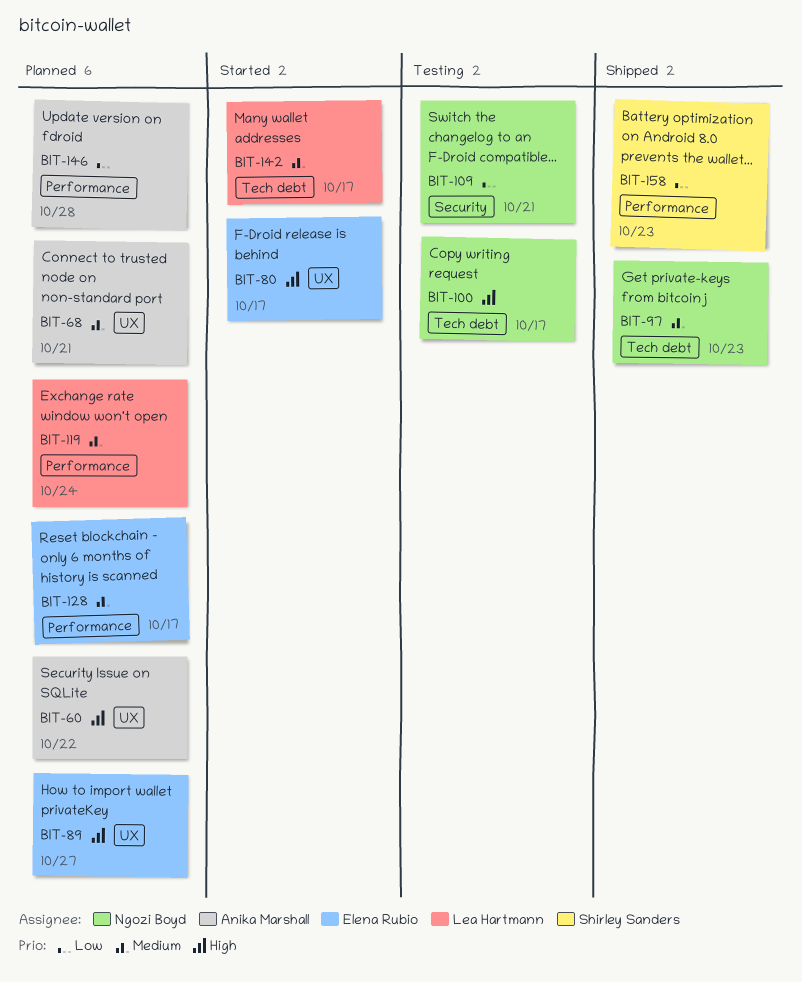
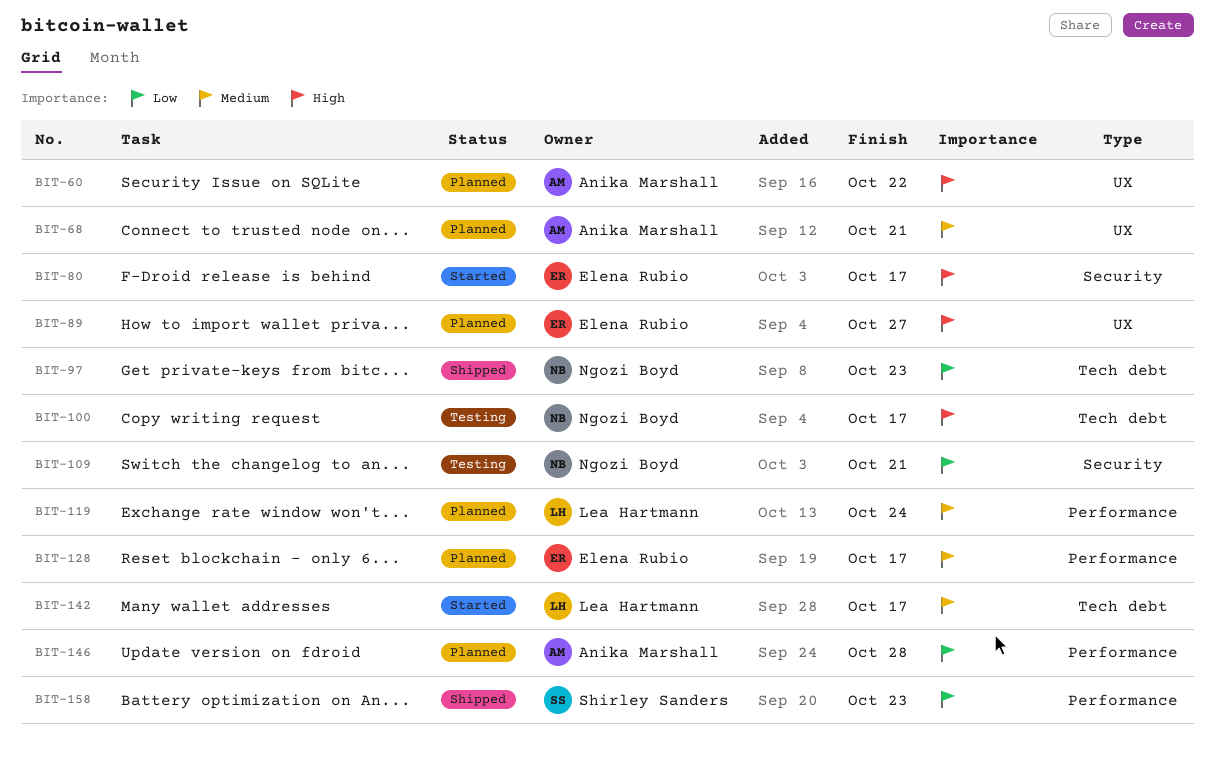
BIT-80, label: UX -> Security
BIT-97, priority: Medium -> Low

